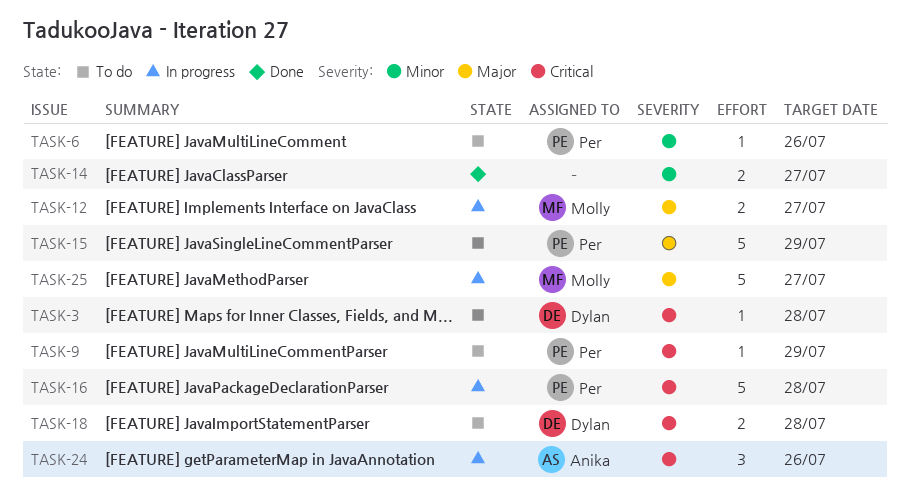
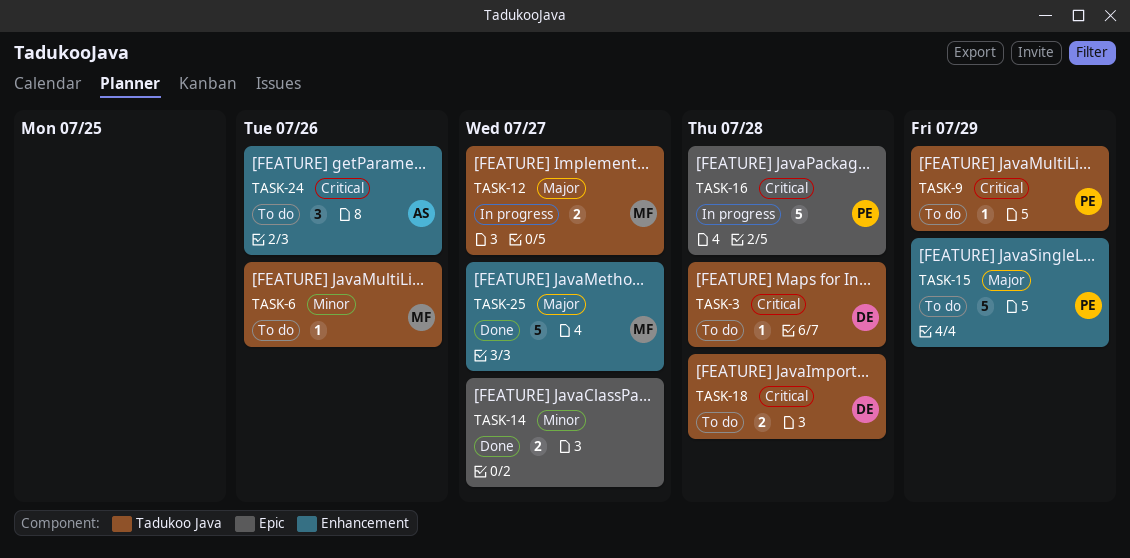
TASK-6, owner: Per -> Molly
TASK-24, status: In progress -> To do
TASK-25, status: In progress -> Done

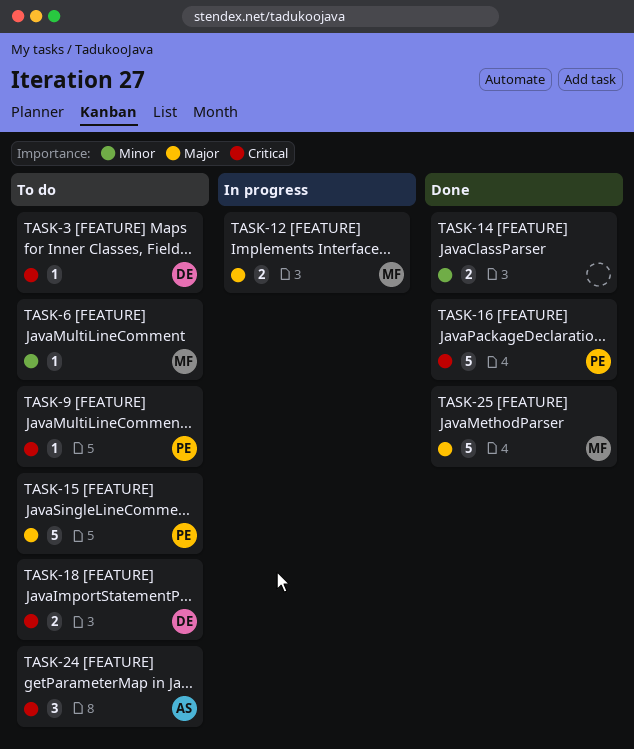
TASK-16, status: In progress -> Done

